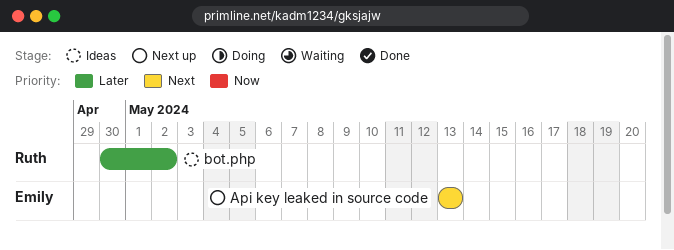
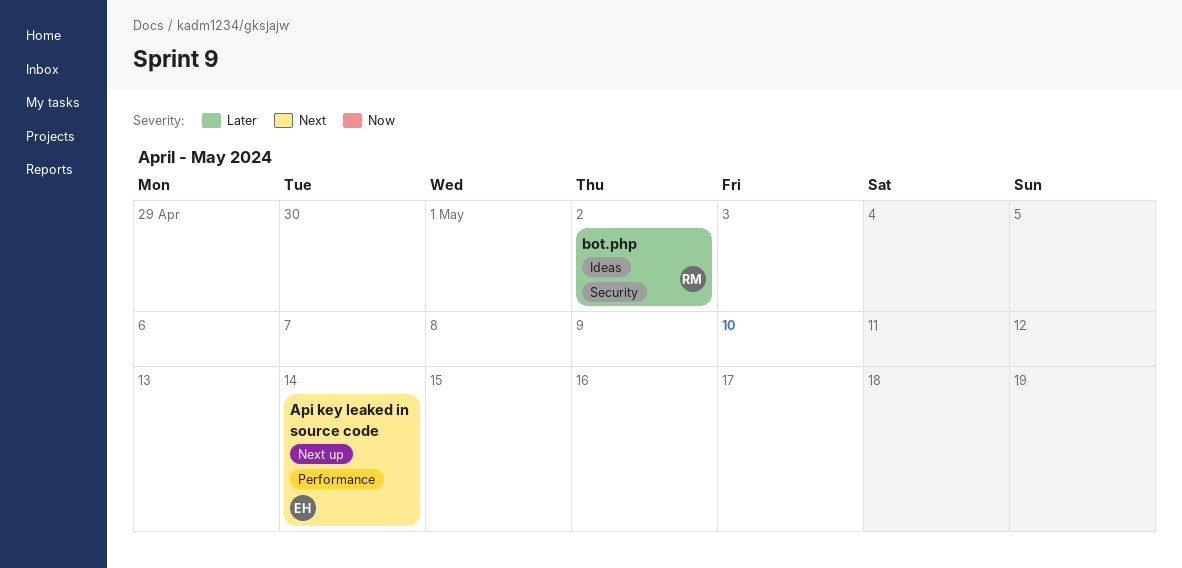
Api key leaked in source code, due: May 13 -> May 14

